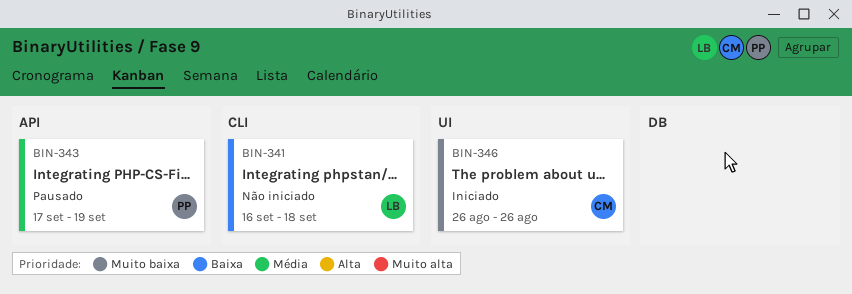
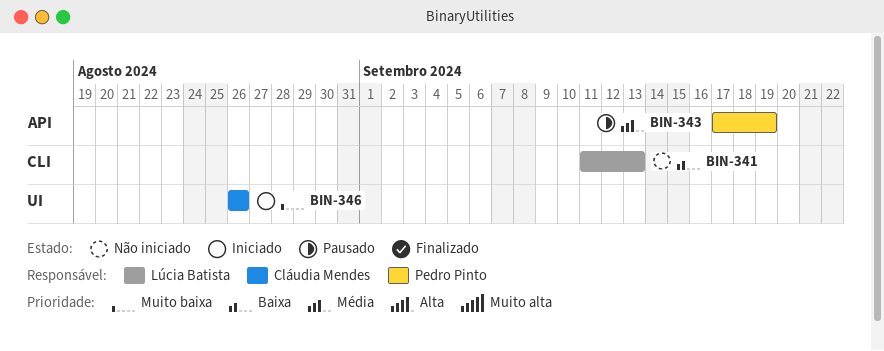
BIN-341, start: Sep 16 -> Sep 11
BIN-341, due: Sep 18 -> Sep 13

